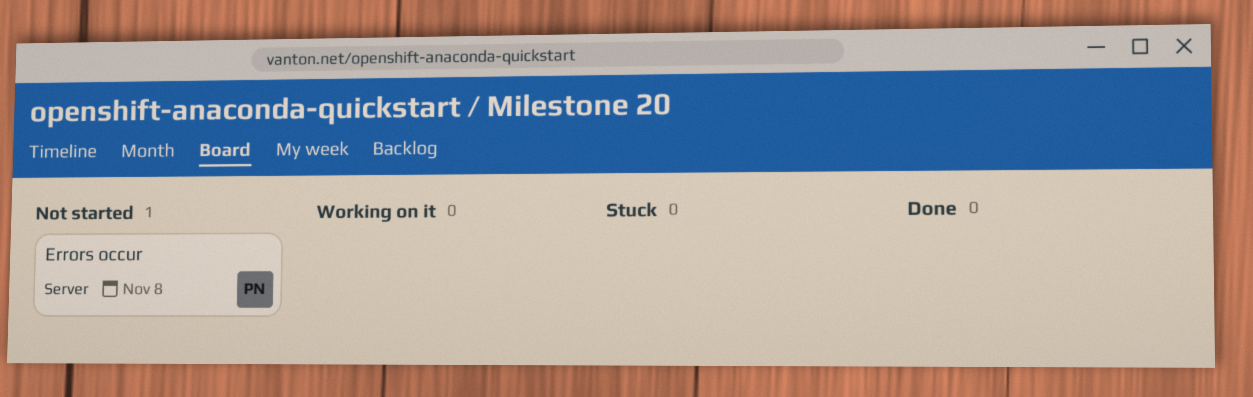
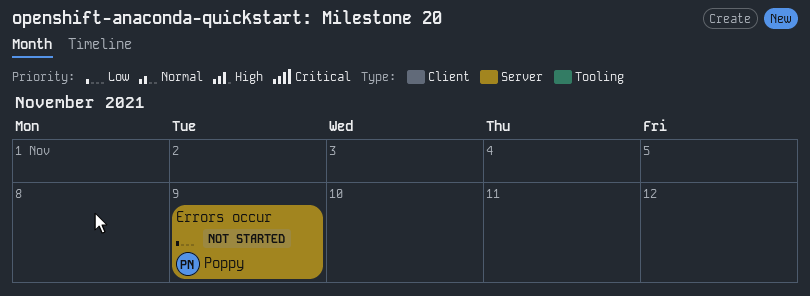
Errors occur, due: Nov 8 -> Nov 9

